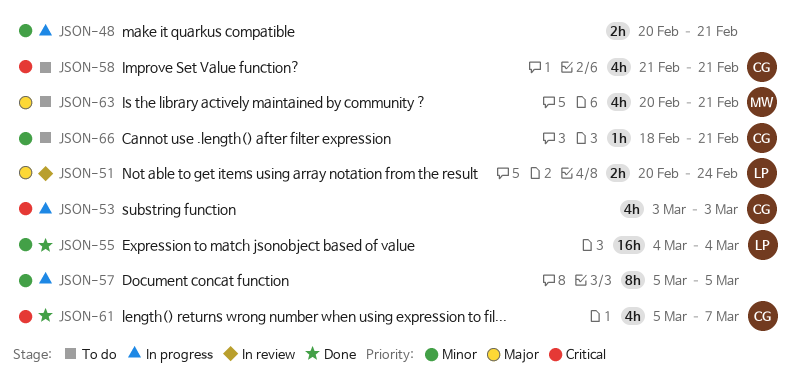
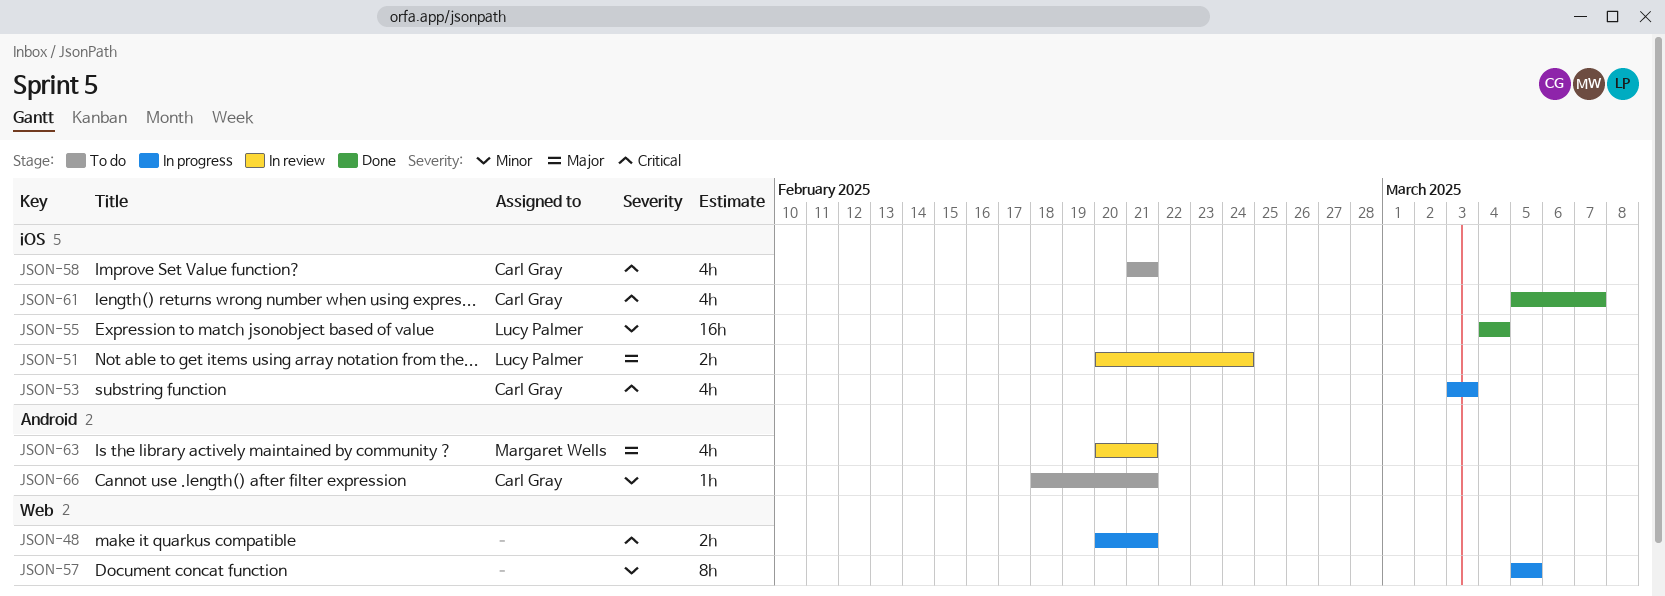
JSON-48, priority: Minor -> Critical
JSON-63, status: To do -> In review

